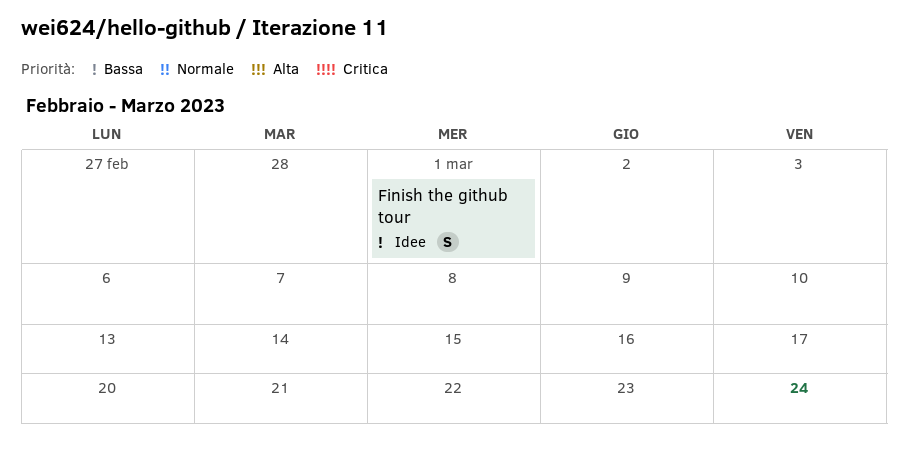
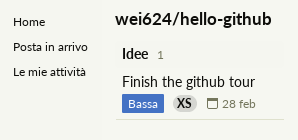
Finish the github tour, estimate: S -> XS
Finish the github tour, due: Mar 1 -> Feb 28

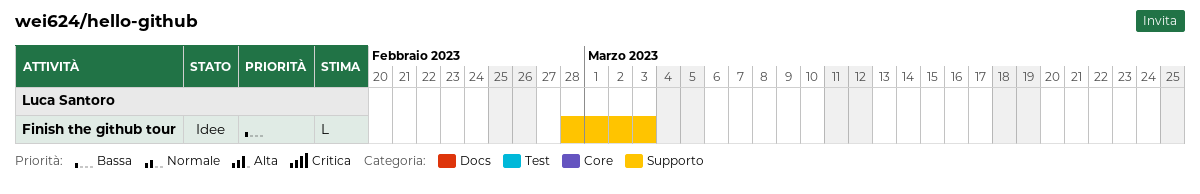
Finish the github tour, estimate: XS -> L
Finish the github tour, due: Feb 28 -> Mar 3

